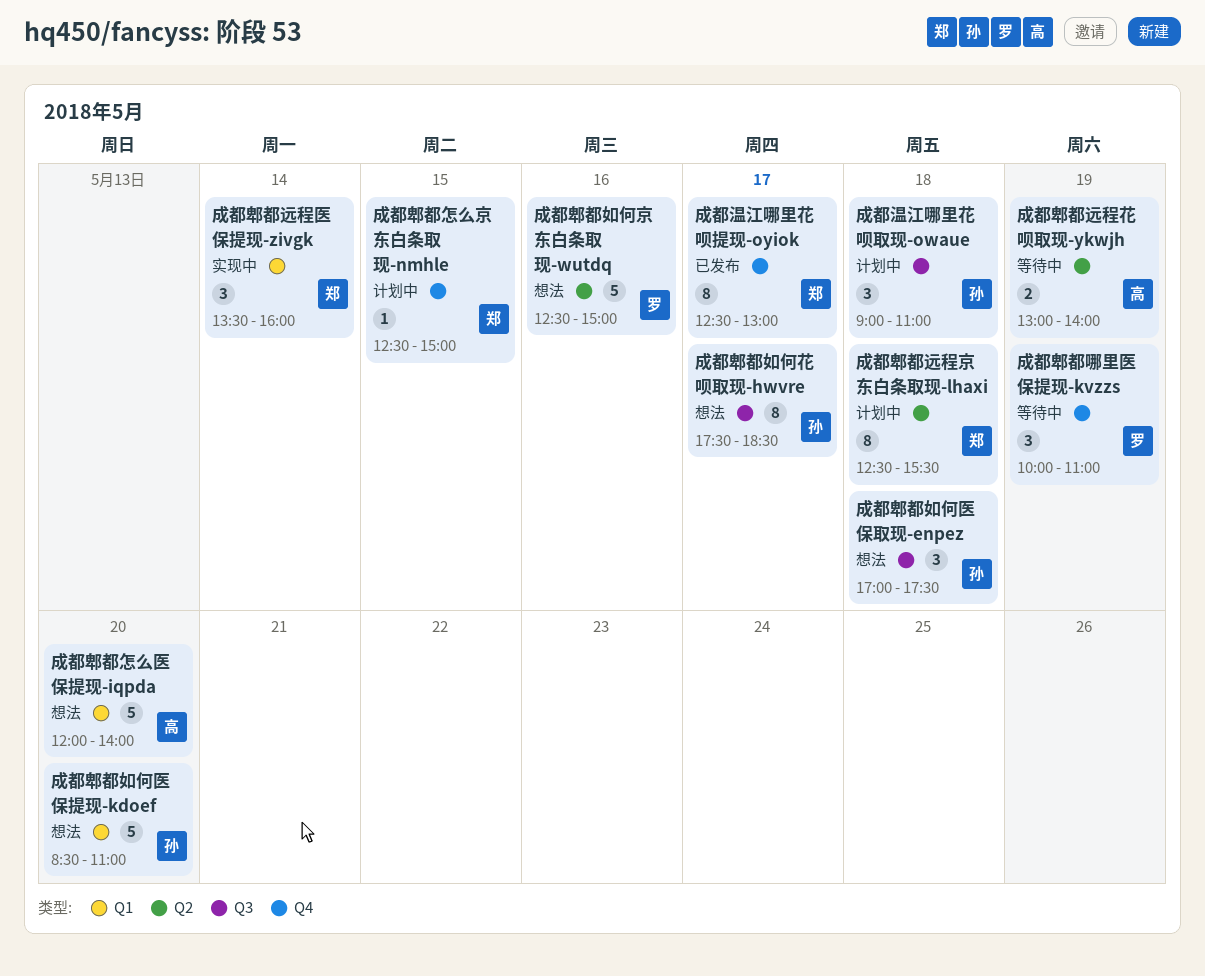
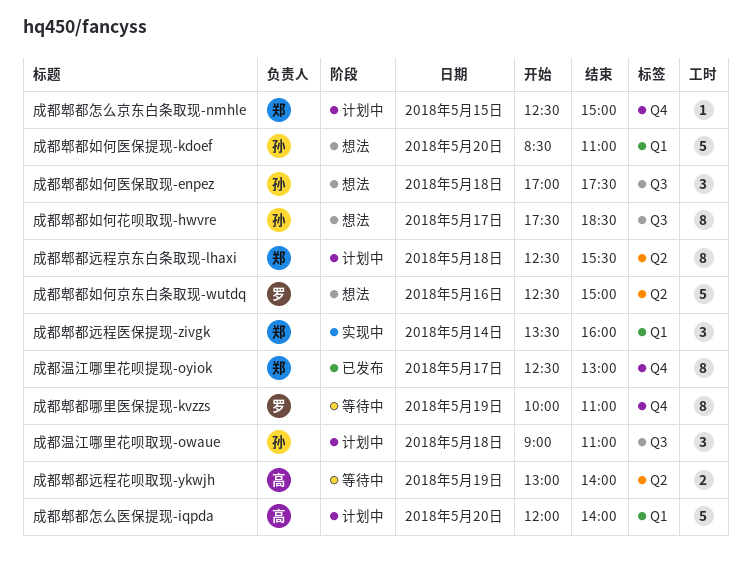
成都郫都哪里医保提现-kvzzs, estimate: 3 -> 8
成都郫都怎么医保提现-iqpda, status: 想法 -> 计划中

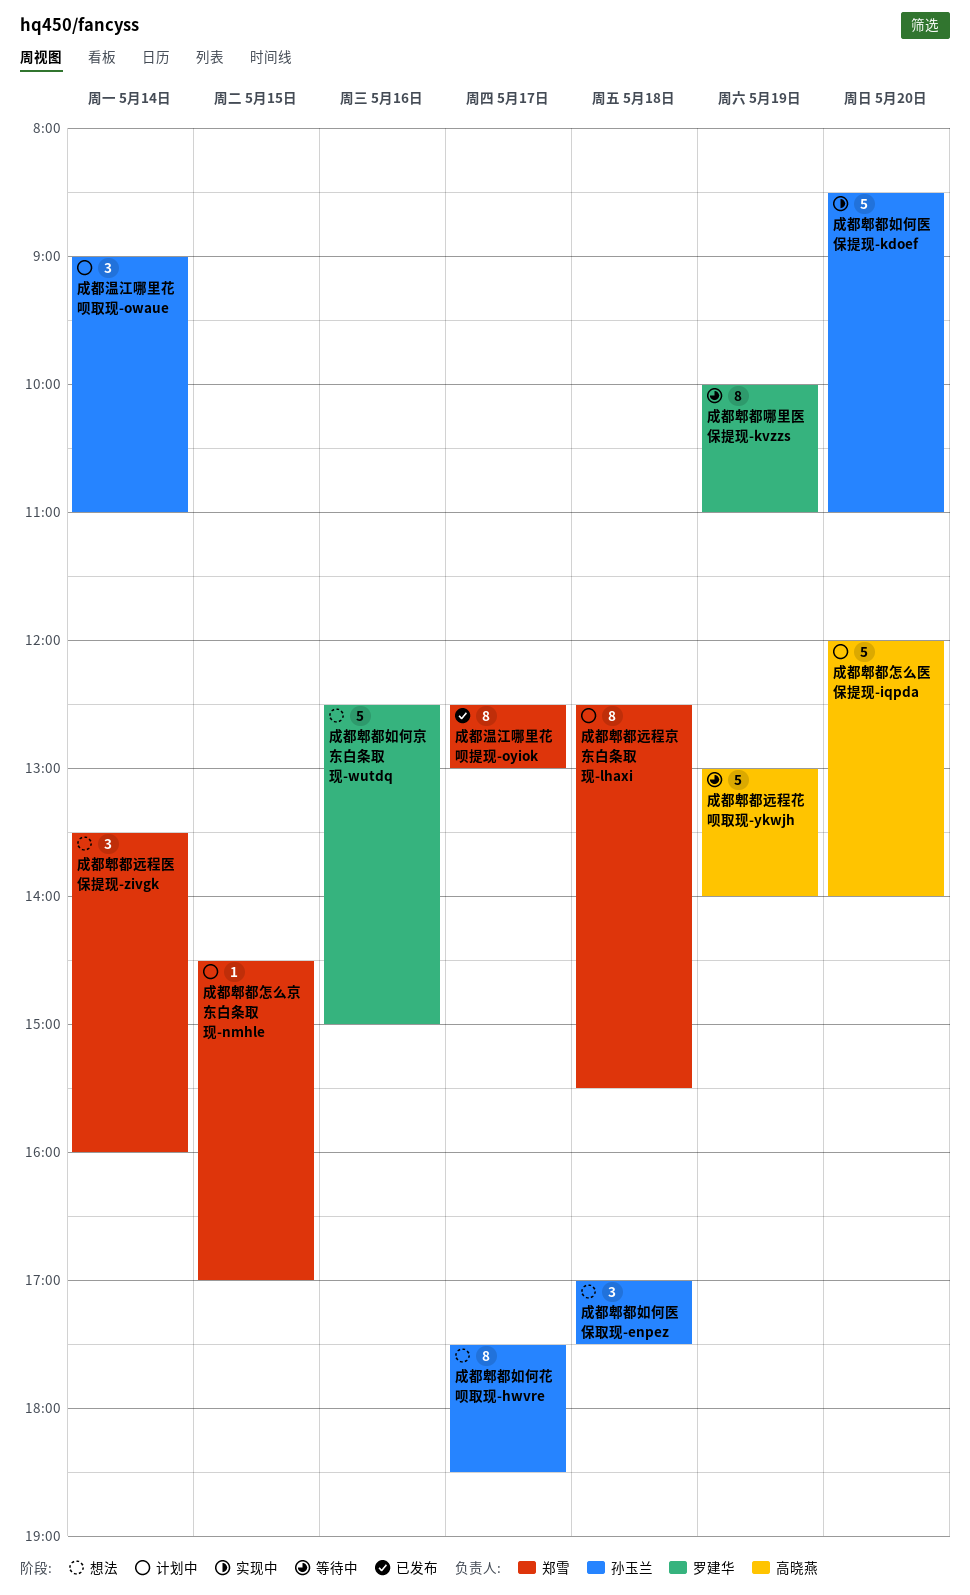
成都温江哪里花呗取现-owaue, day: May 18 -> May 14
成都郫都如何医保提现-kdoef, status: 想法 -> 实现中
成都郫都怎么京东白条取现-nmhle, begins: 12:30 -> 14:30
成都郫都怎么京东白条取现-nmhle, ends: 15:00 -> 17:00
成都郫都远程医保提现-zivgk, status: 实现中 -> 想法
成都郫都远程花呗取现-ykwjh, estimate: 2 -> 5

